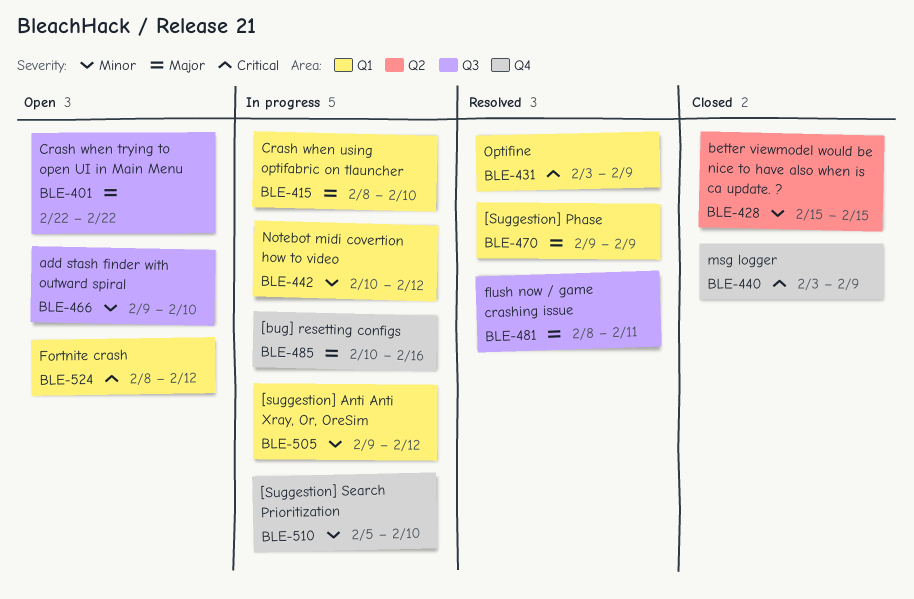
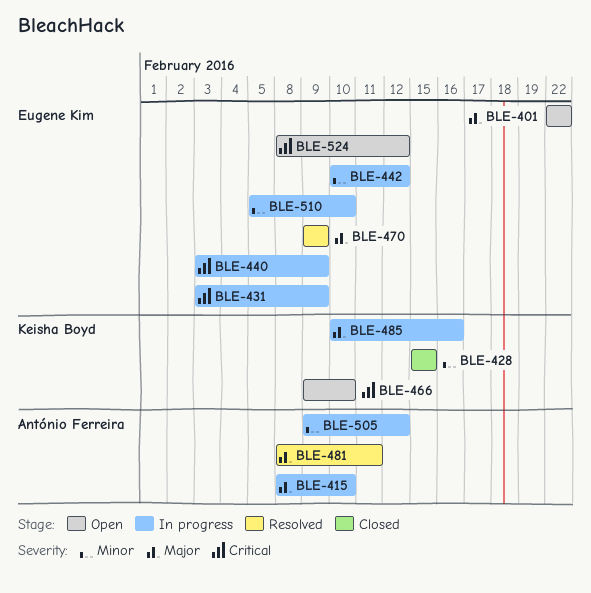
BLE-431, status: Resolved -> In progress
BLE-440, status: Closed -> In progress
BLE-466, priority: Minor -> Critical

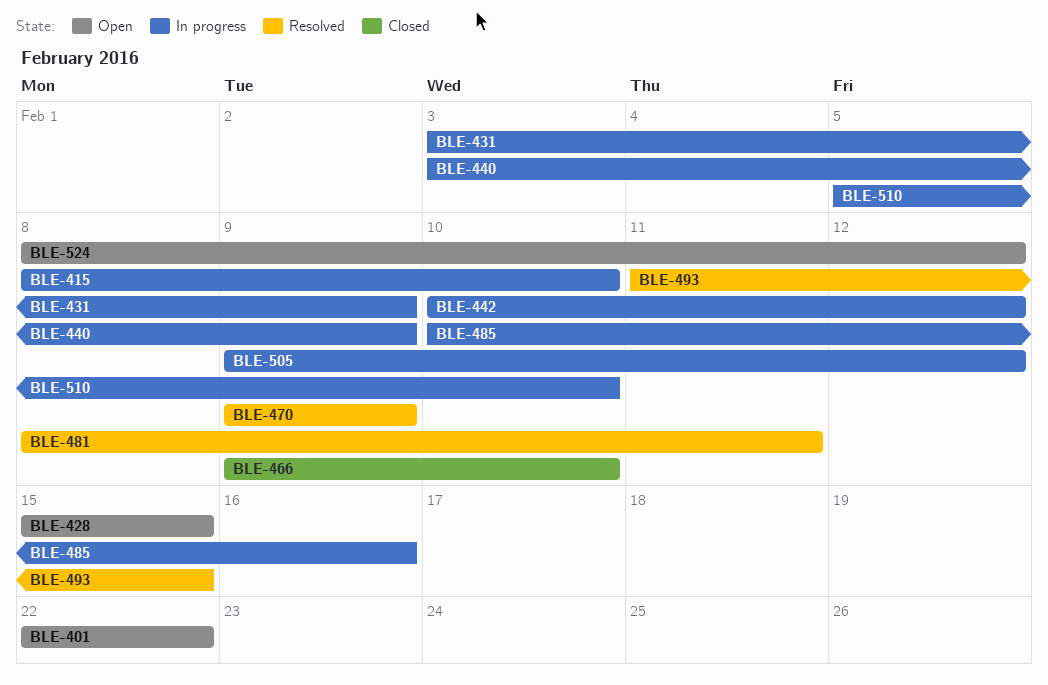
BLE-428, status: Closed -> Open
BLE-466, status: Open -> Closed
BLE-493: none -> present

